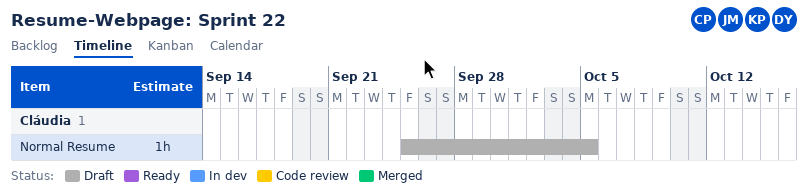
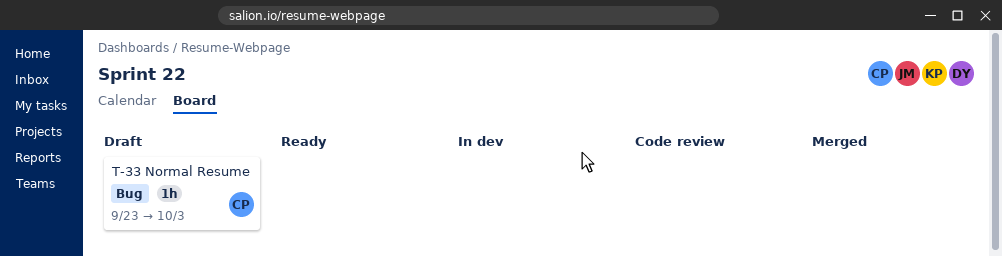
Normal Resume, start: Sep 25 -> Sep 23
Normal Resume, due: Oct 5 -> Oct 3

